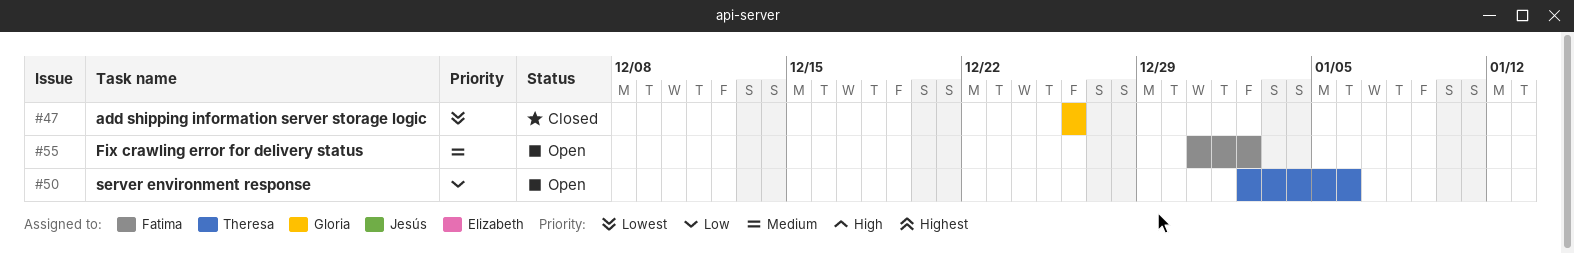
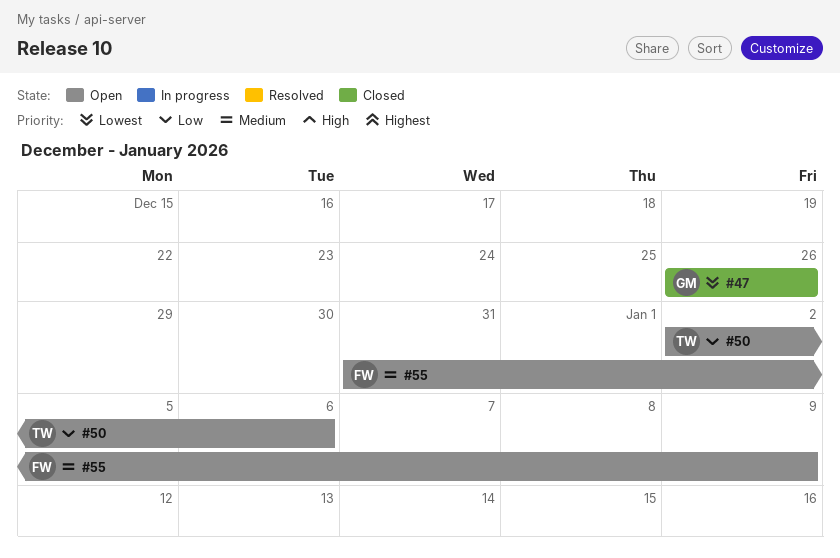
#55, due: Jan 2 -> Jan 9

